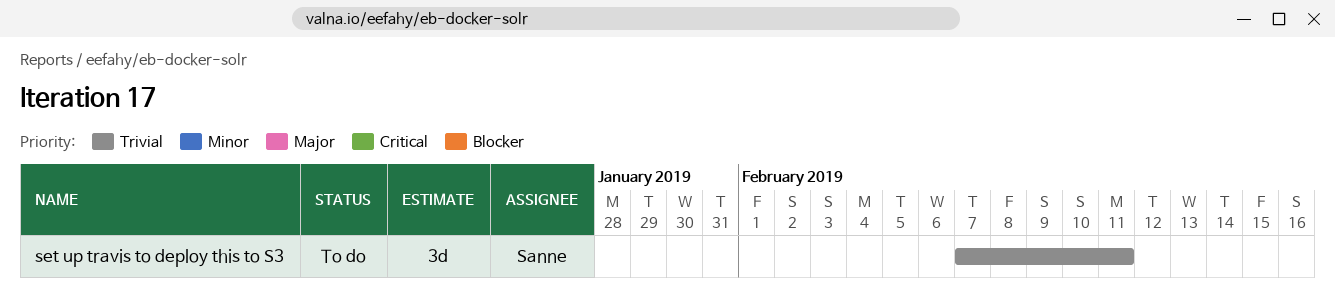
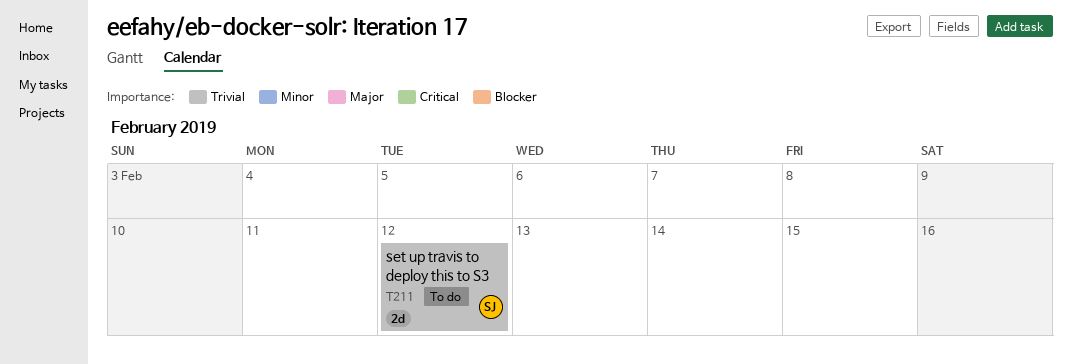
set up travis to deploy this to S3, estimate: 3d -> 2d
set up travis to deploy this to S3, due: Feb 11 -> Feb 12

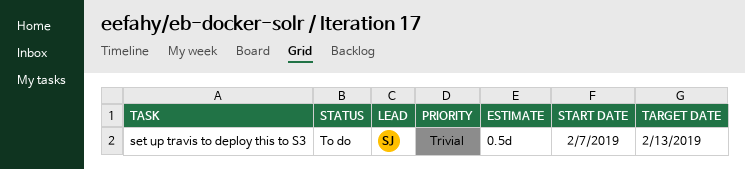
set up travis to deploy this to S3, estimate: 2d -> 0.5d
set up travis to deploy this to S3, due: Feb 12 -> Feb 13

